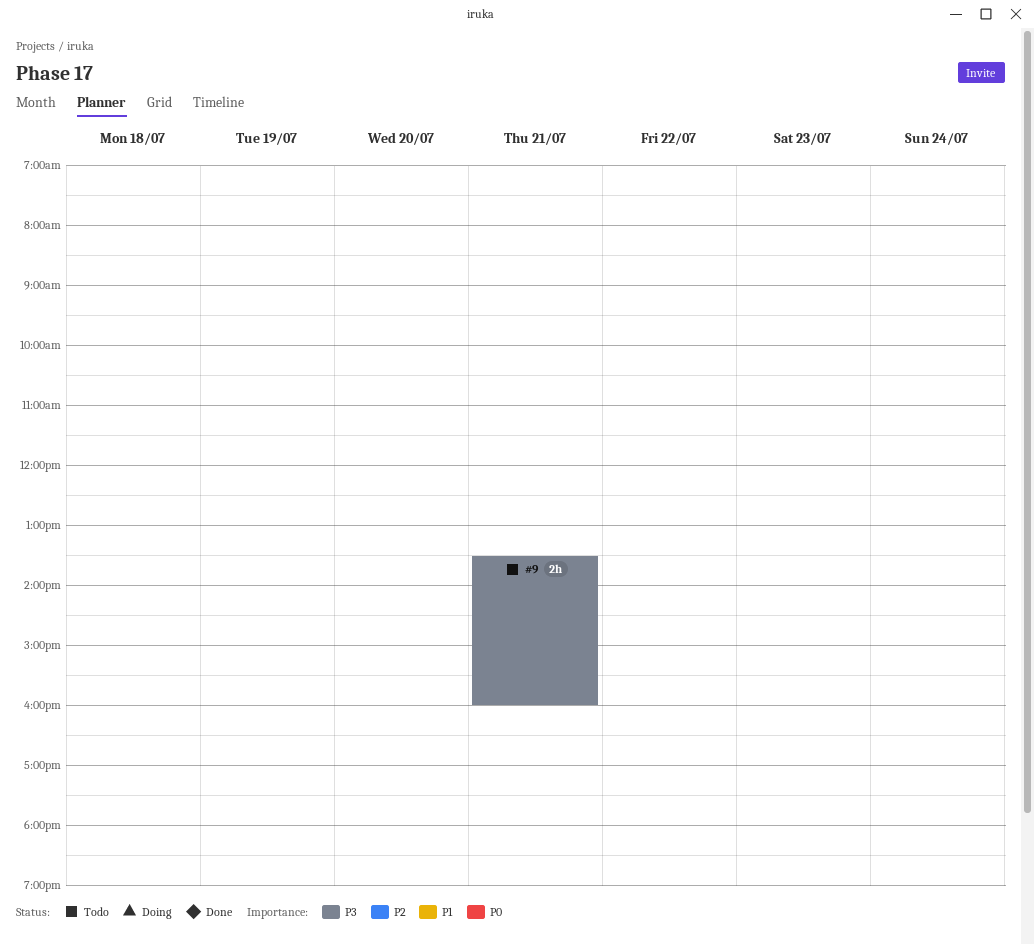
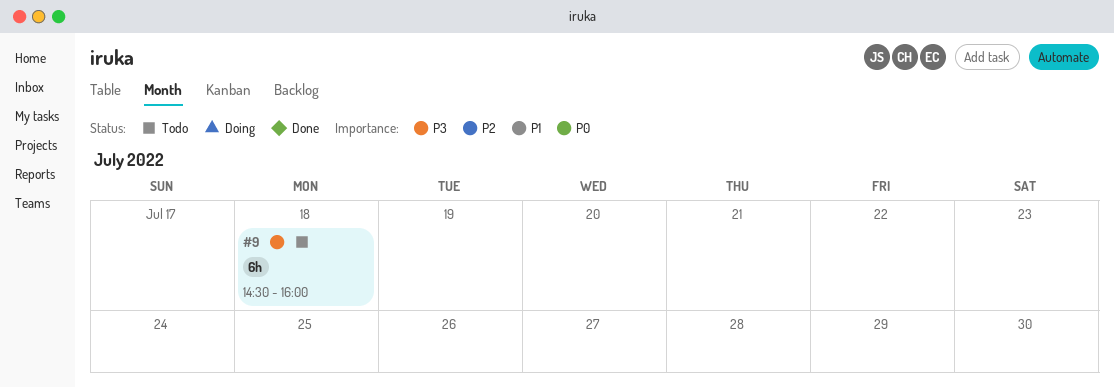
#9, estimate: 2h -> 6h
#9, day: Jul 21 -> Jul 18
#9, begins: 13:30 -> 14:30

